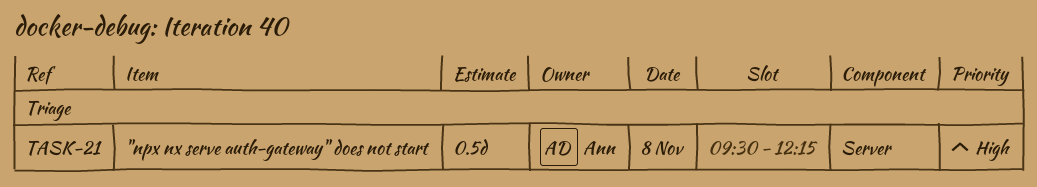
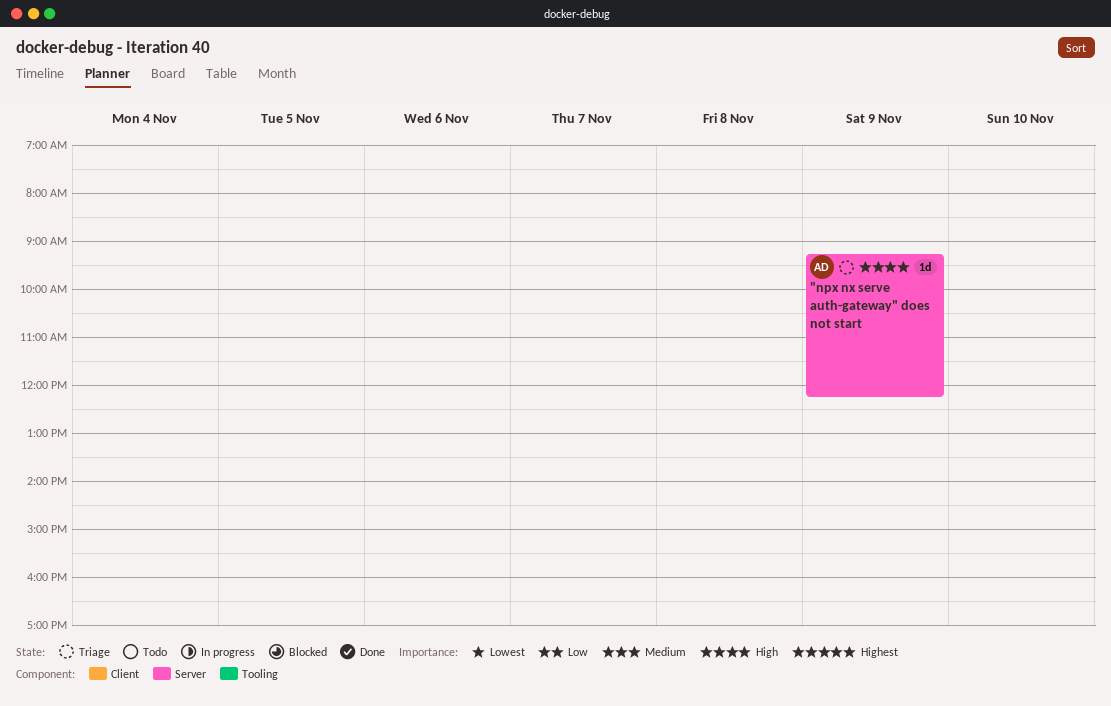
"npx nx serve auth-gateway" does not start, estimate: 0.5d -> 1d
"npx nx serve auth-gateway" does not start, day: Nov 8 -> Nov 9
"npx nx serve auth-gateway" does not start, begins: 09:30 -> 09:15

